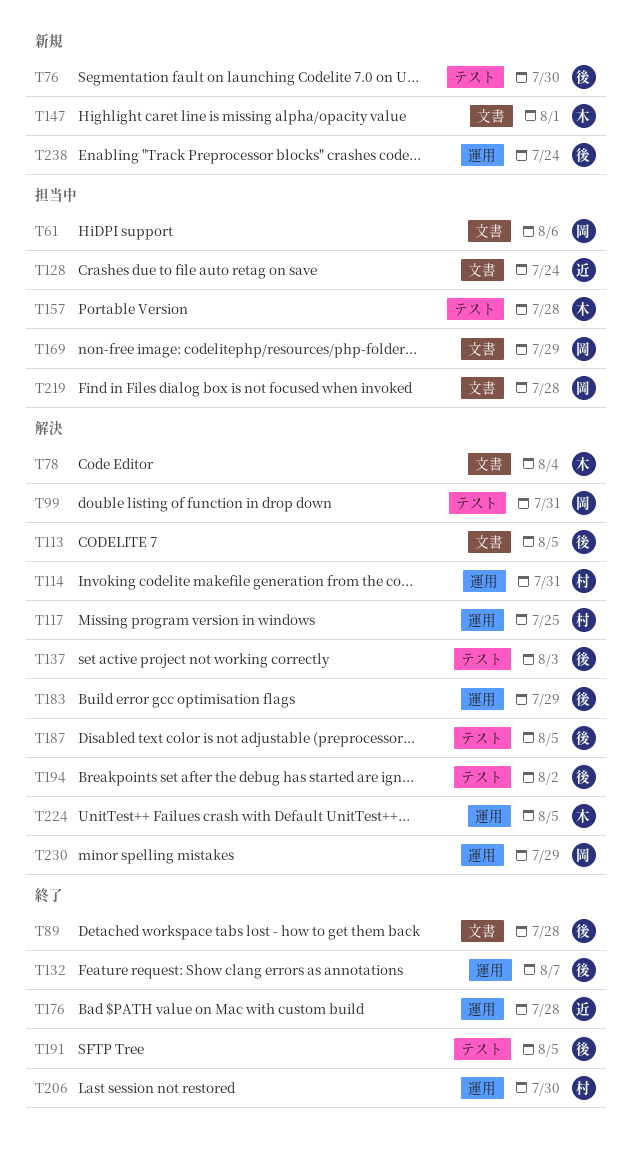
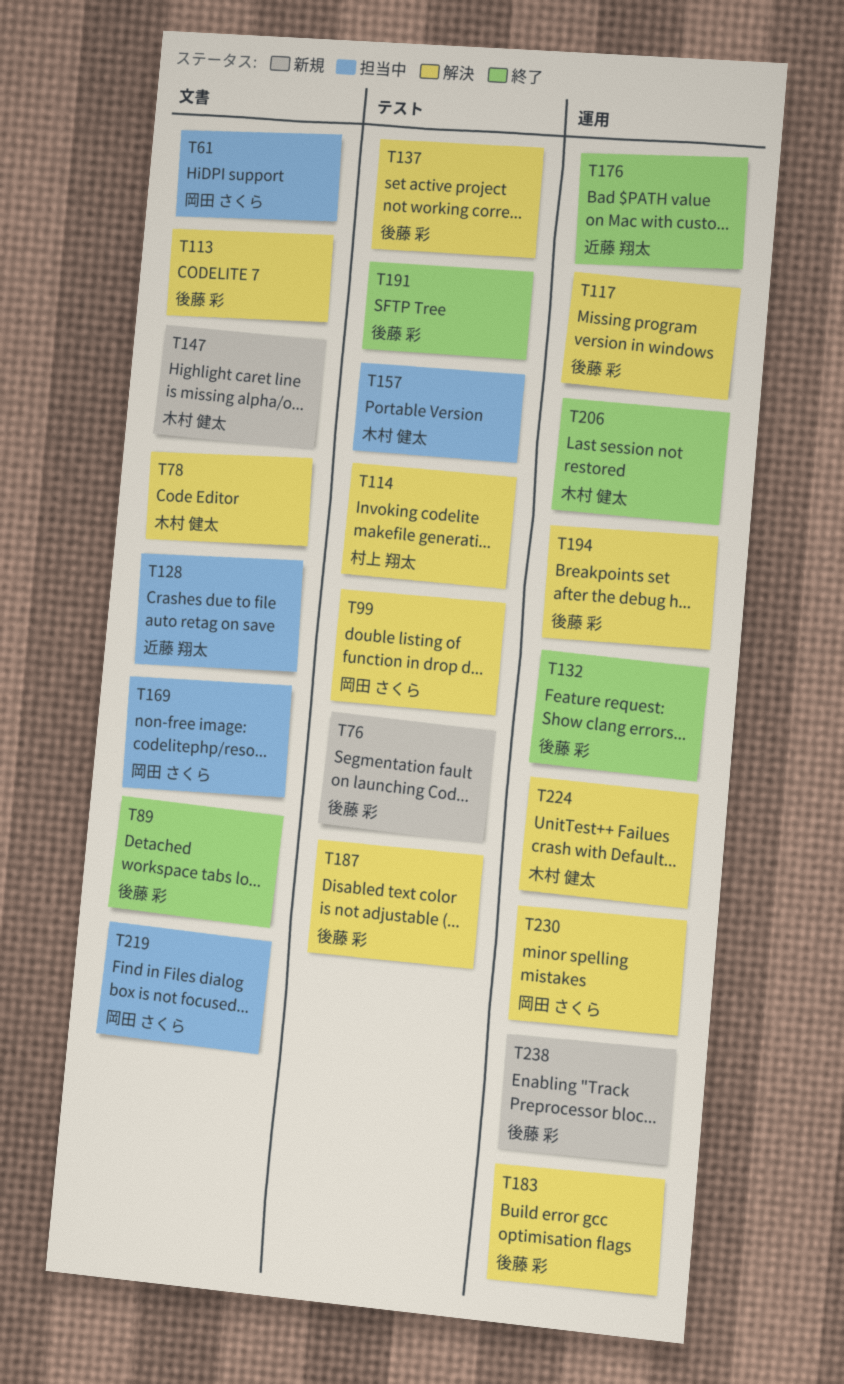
T114, label: 運用 -> テスト
T117, owner: 村上 翔太 -> 後藤 彩
T194, label: テスト -> 運用
T206, owner: 村上 翔太 -> 木村 健太

